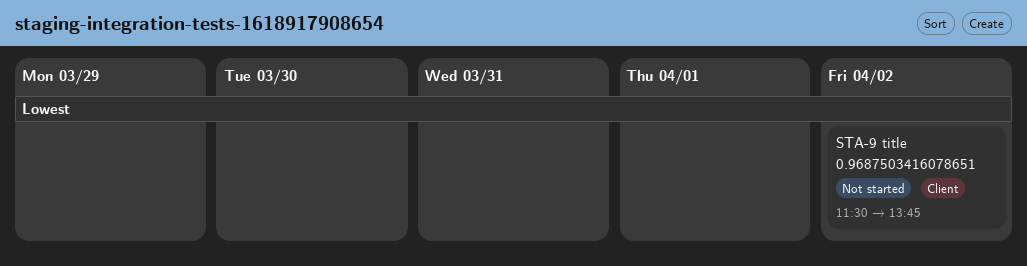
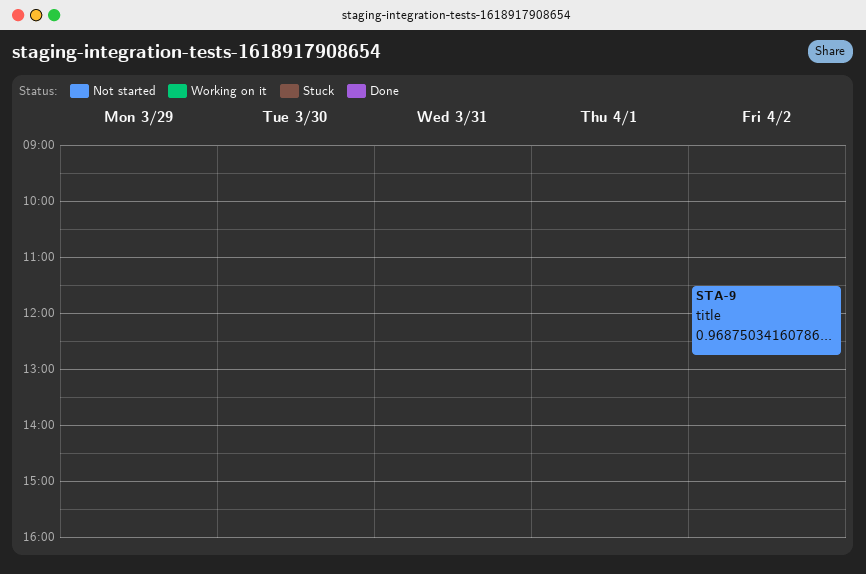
STA-9, ends: 13:45 -> 12:45

